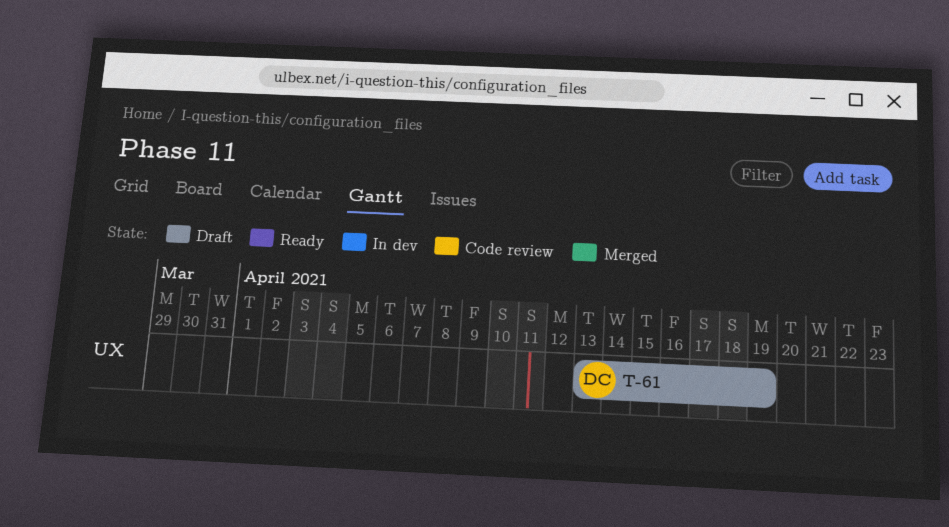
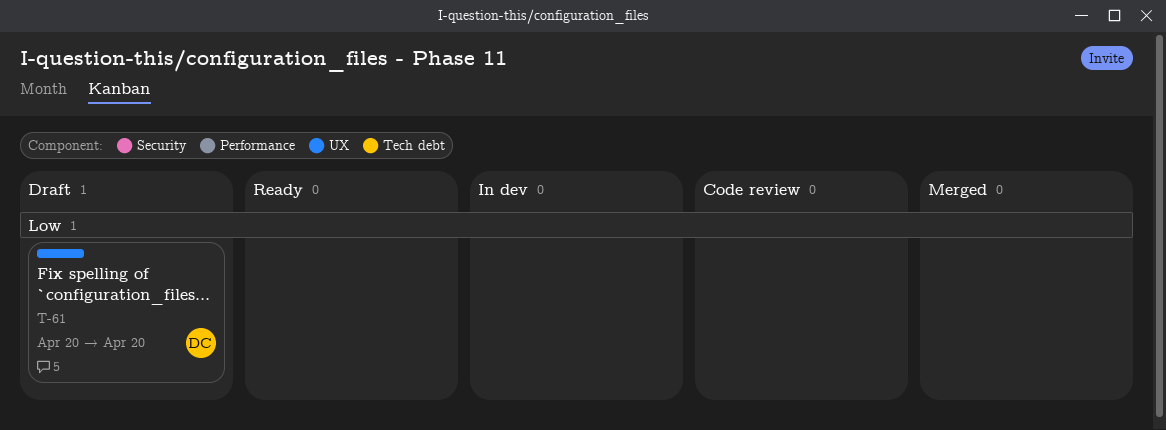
T-61, start: Apr 13 -> Apr 20
T-61, due: Apr 19 -> Apr 20

